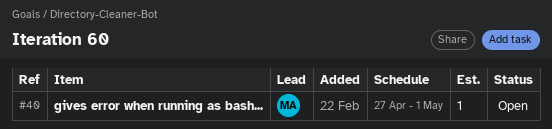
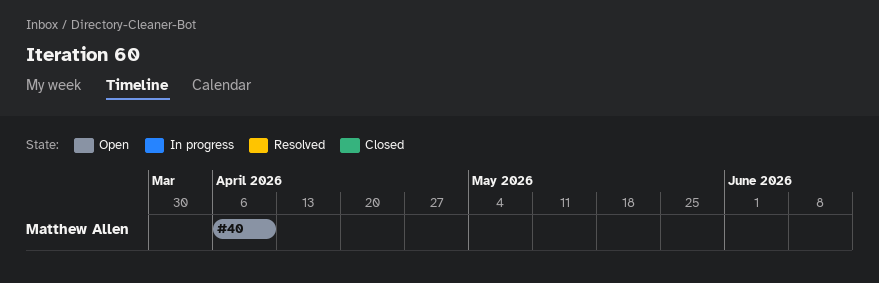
#40, start: Apr 27 -> Apr 6
#40, due: May 1 -> Apr 10

